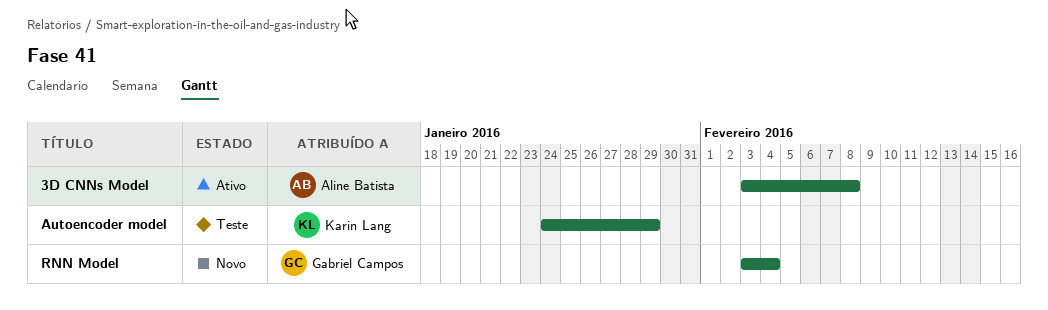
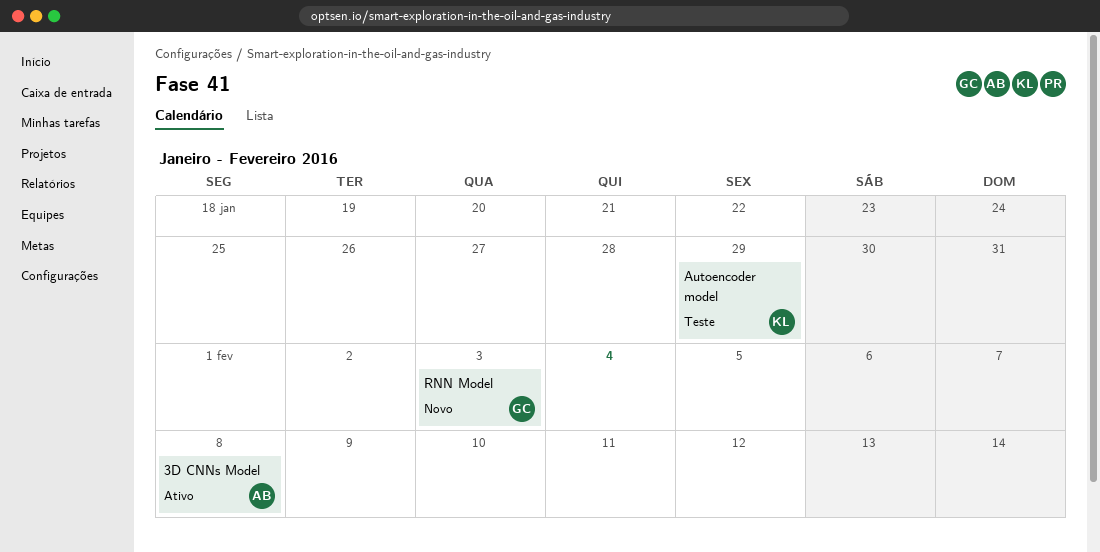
RNN Model, due: Feb 4 -> Feb 3

